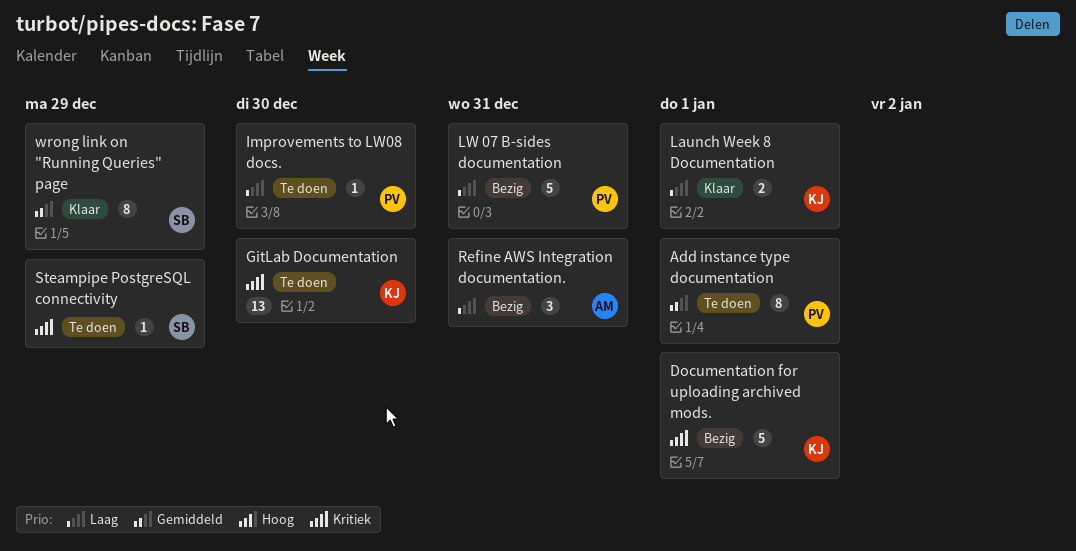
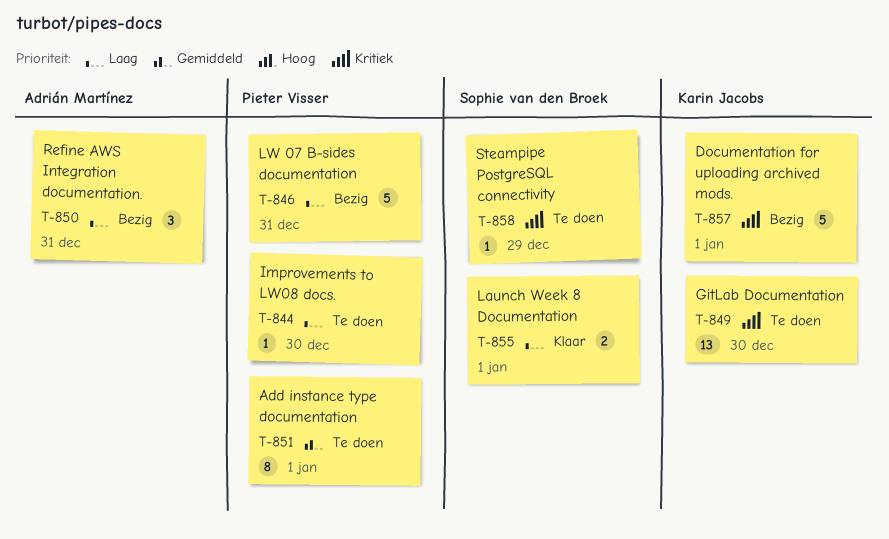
Launch Week 8 Documentation, owner: Karin Jacobs -> Sophie van den Broek
wrong link on "Running Queries" page: present -> none

